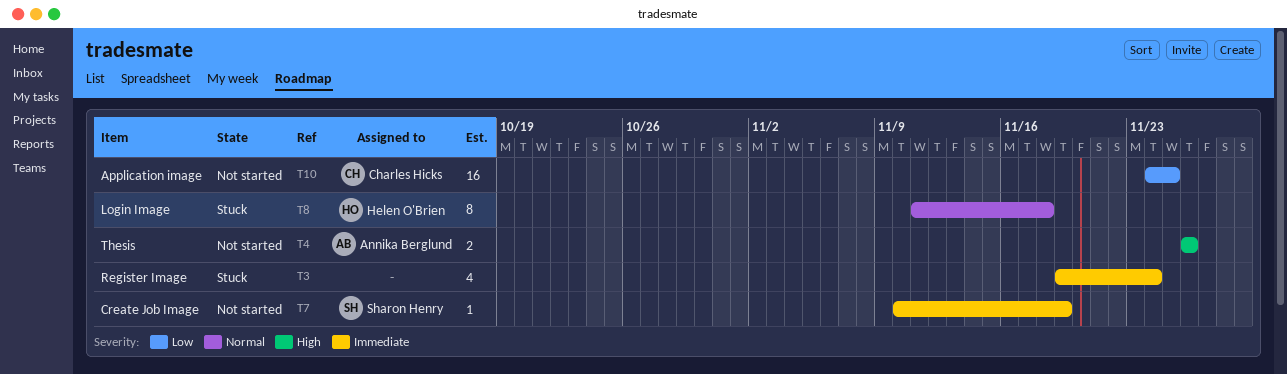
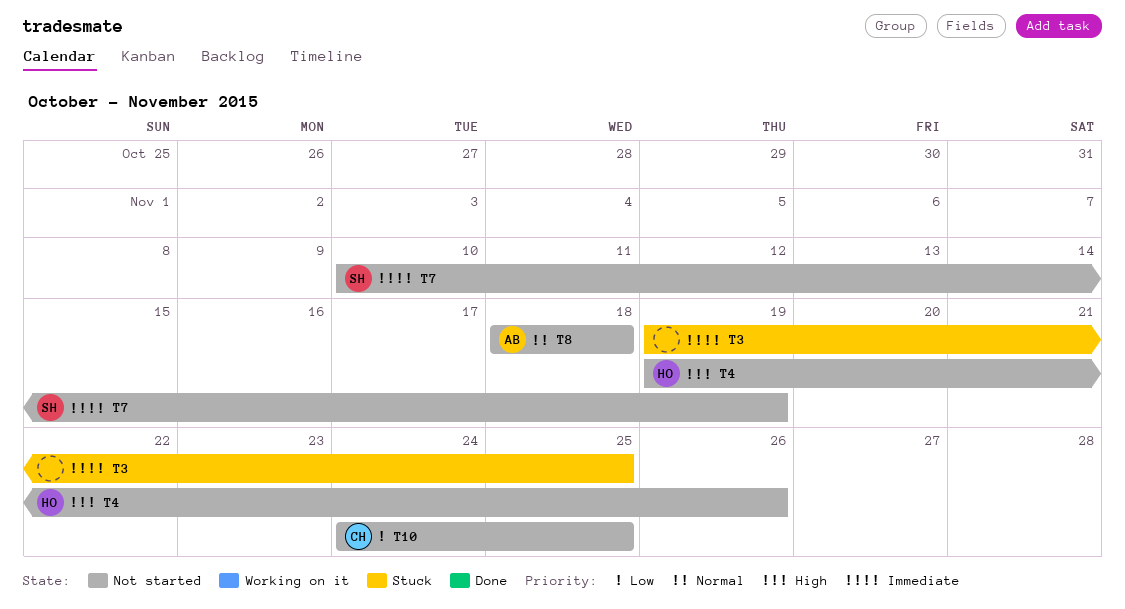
T3, due: Nov 24 -> Nov 25
T4, owner: Annika Berglund -> Helen O'Brien
T4, start: Nov 26 -> Nov 19
T8, status: Stuck -> Not started
T8, owner: Helen O'Brien -> Annika Berglund
T8, start: Nov 11 -> Nov 18

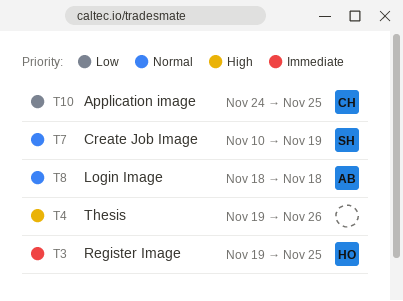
T3, owner: none -> HO
T4, owner: HO -> none
T7, priority: Immediate -> Normal

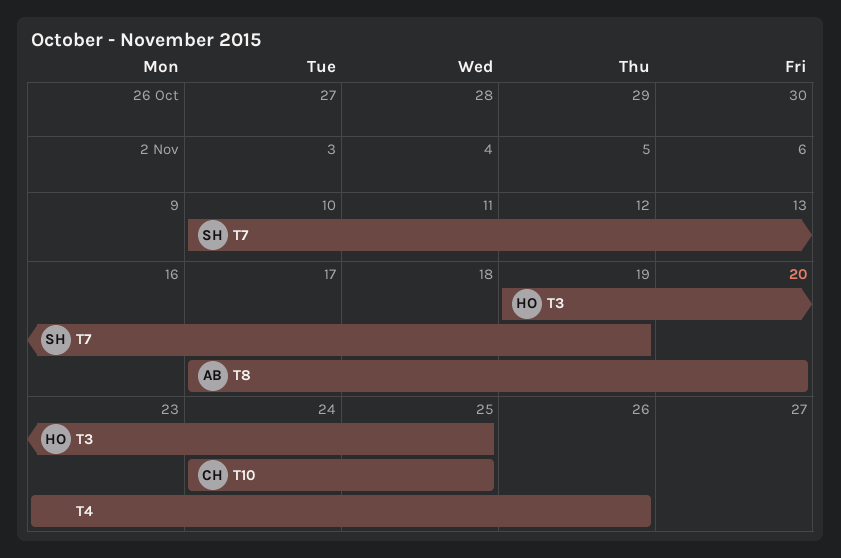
T4, start: Nov 19 -> Nov 23
T8, start: Nov 18 -> Nov 17
T8, due: Nov 18 -> Nov 20

